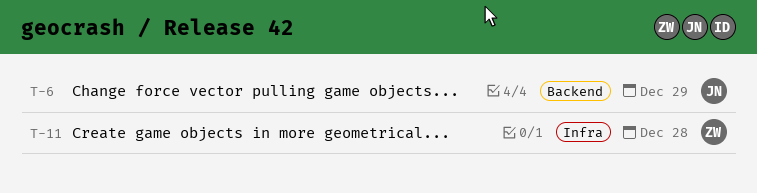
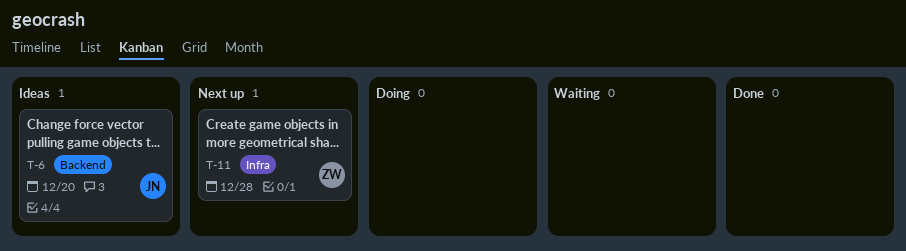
T-6, due: Dec 29 -> Dec 20

